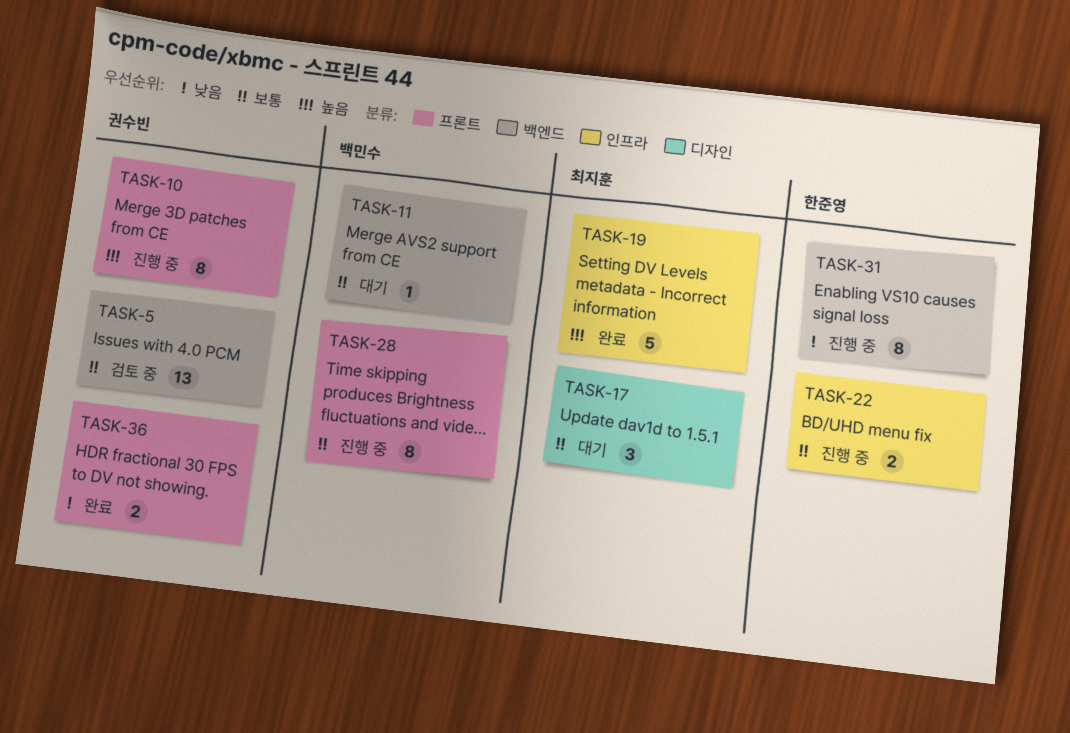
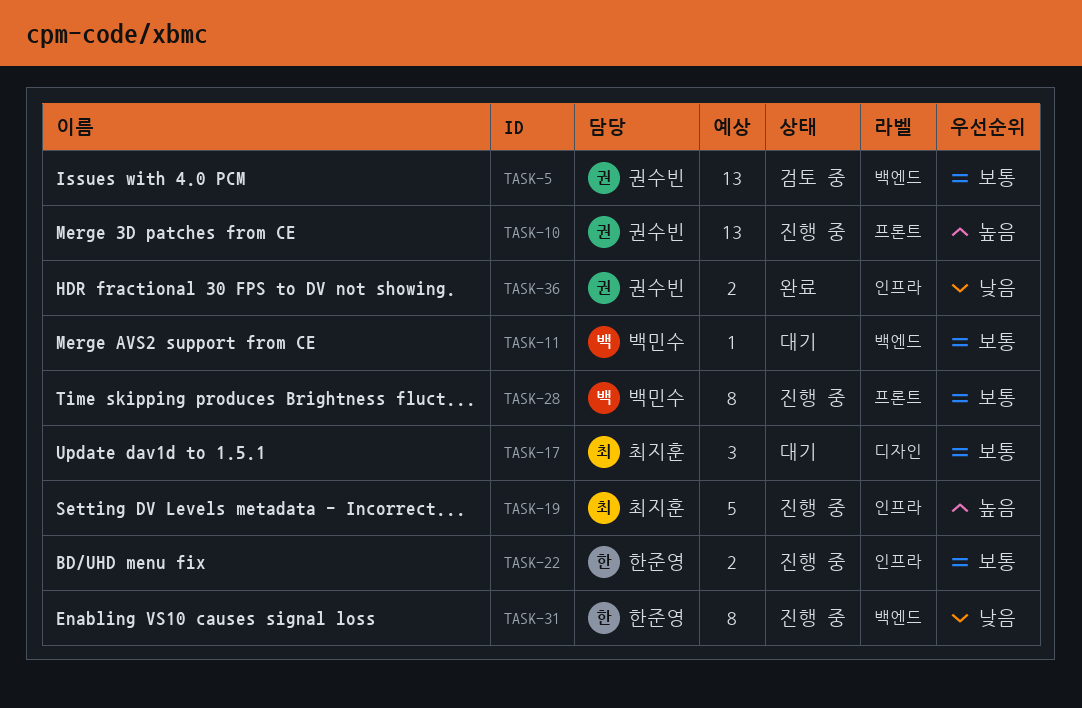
TASK-10, estimate: 8 -> 13
TASK-19, status: 완료 -> 진행 중
TASK-36, label: 프론트 -> 인프라

